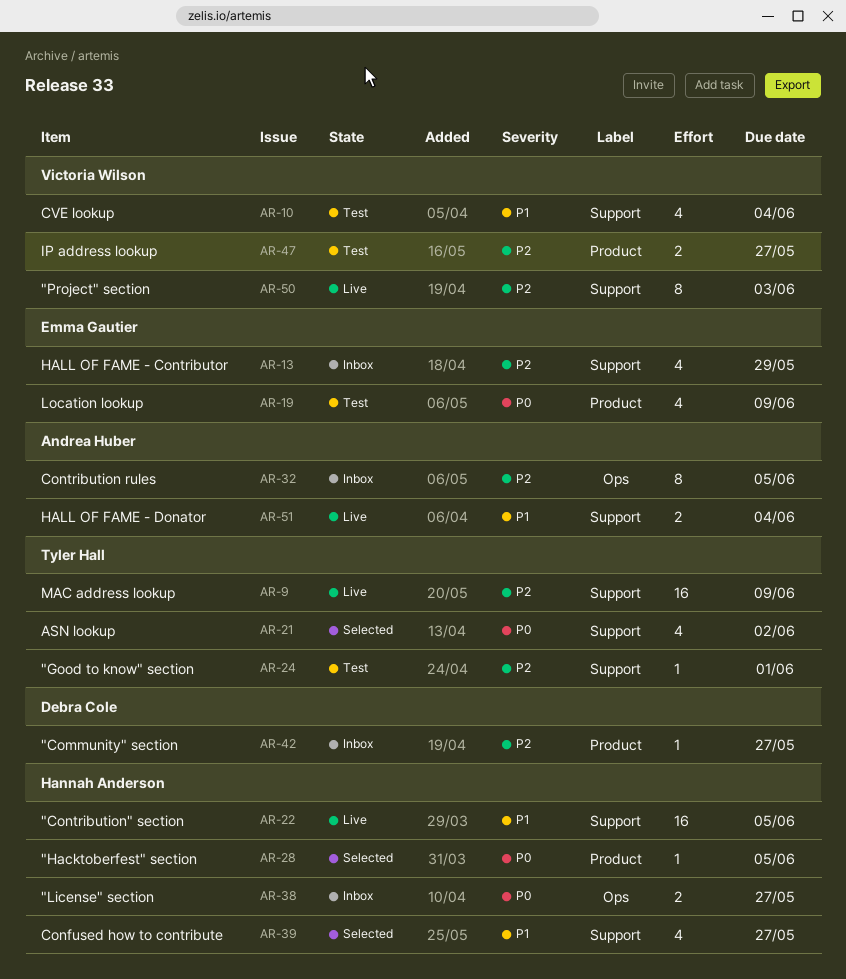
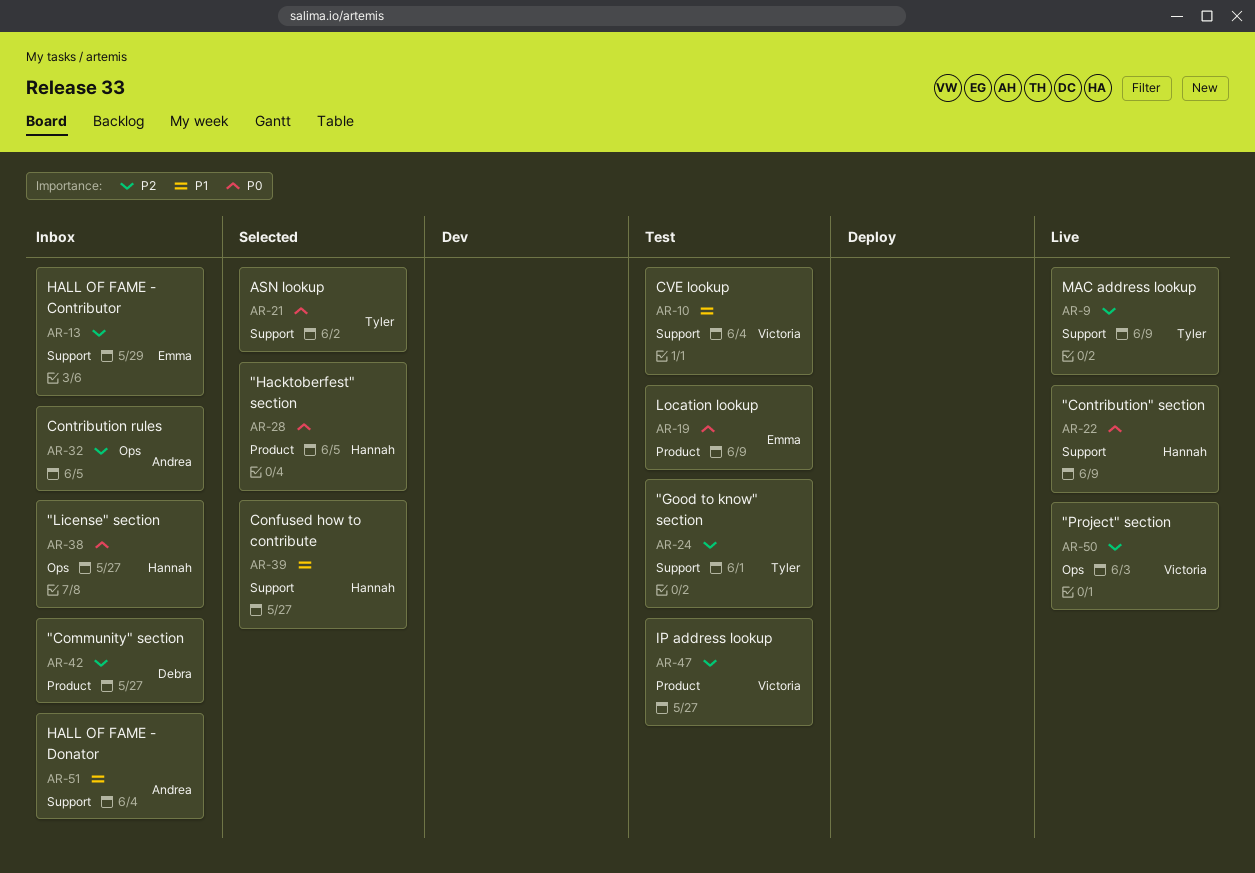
AR-22, priority: P1 -> P0
AR-22, due: Jun 5 -> Jun 9
AR-50, label: Support -> Ops
AR-51, status: Live -> Inbox

